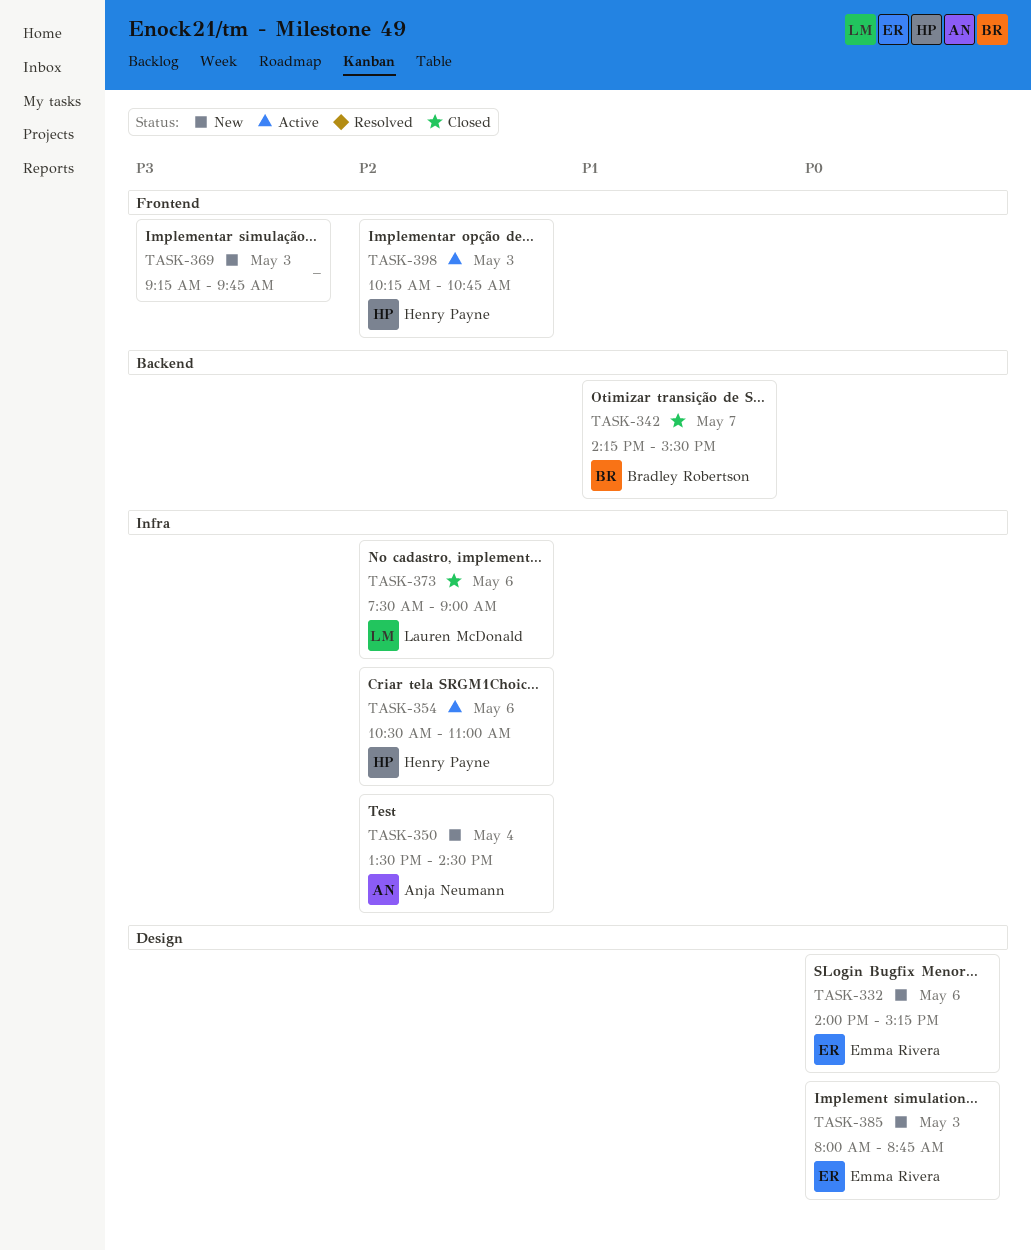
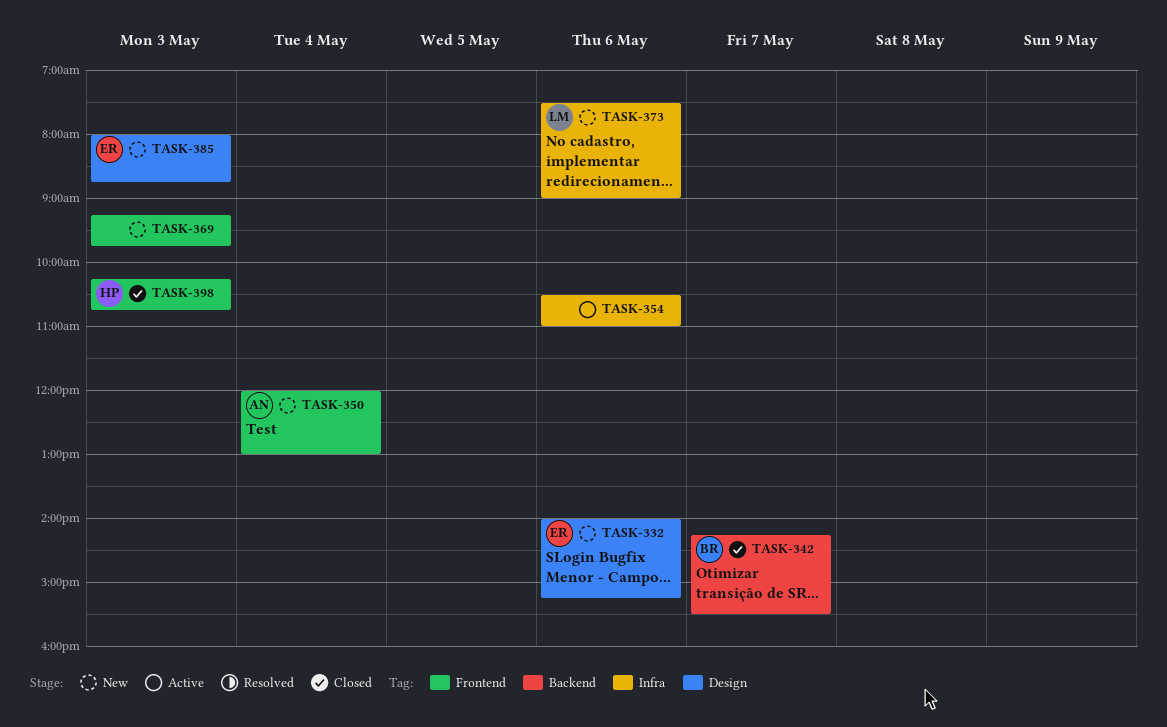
TASK-350, label: Infra -> Frontend
TASK-350, begins: 13:30 -> 12:00
TASK-350, ends: 14:30 -> 13:00
TASK-354, owner: Henry Payne -> none
TASK-373, status: Closed -> New
TASK-398, status: Active -> Closed

